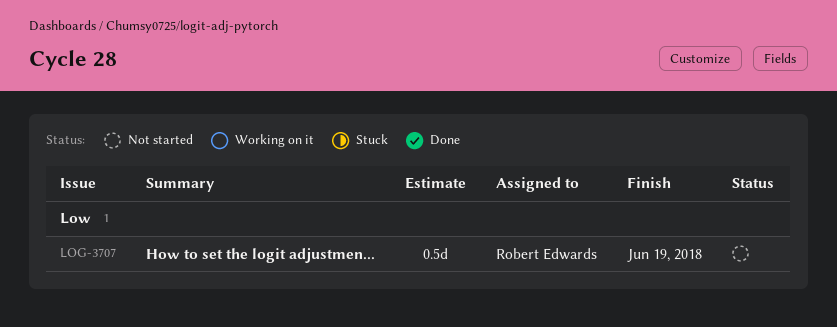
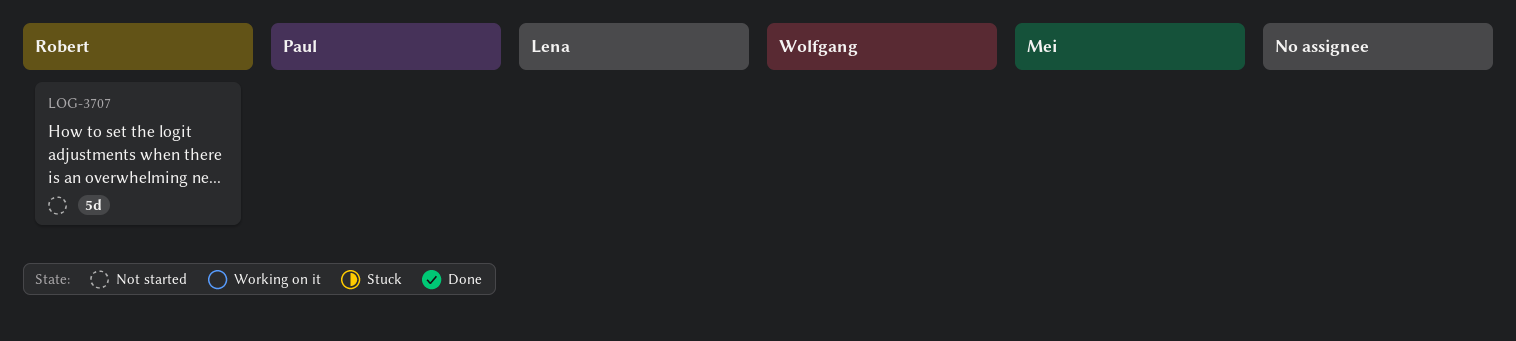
LOG-3707, estimate: 0.5d -> 5d

